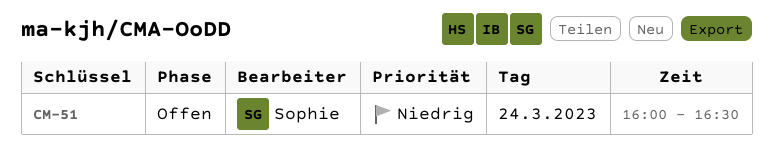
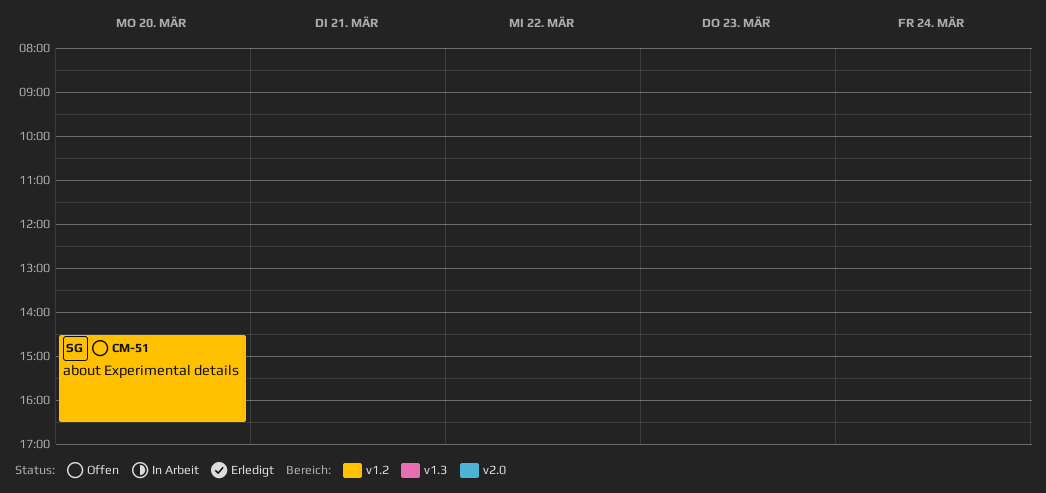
CM-51, day: Mar 24 -> Mar 20
CM-51, begins: 16:00 -> 14:30

